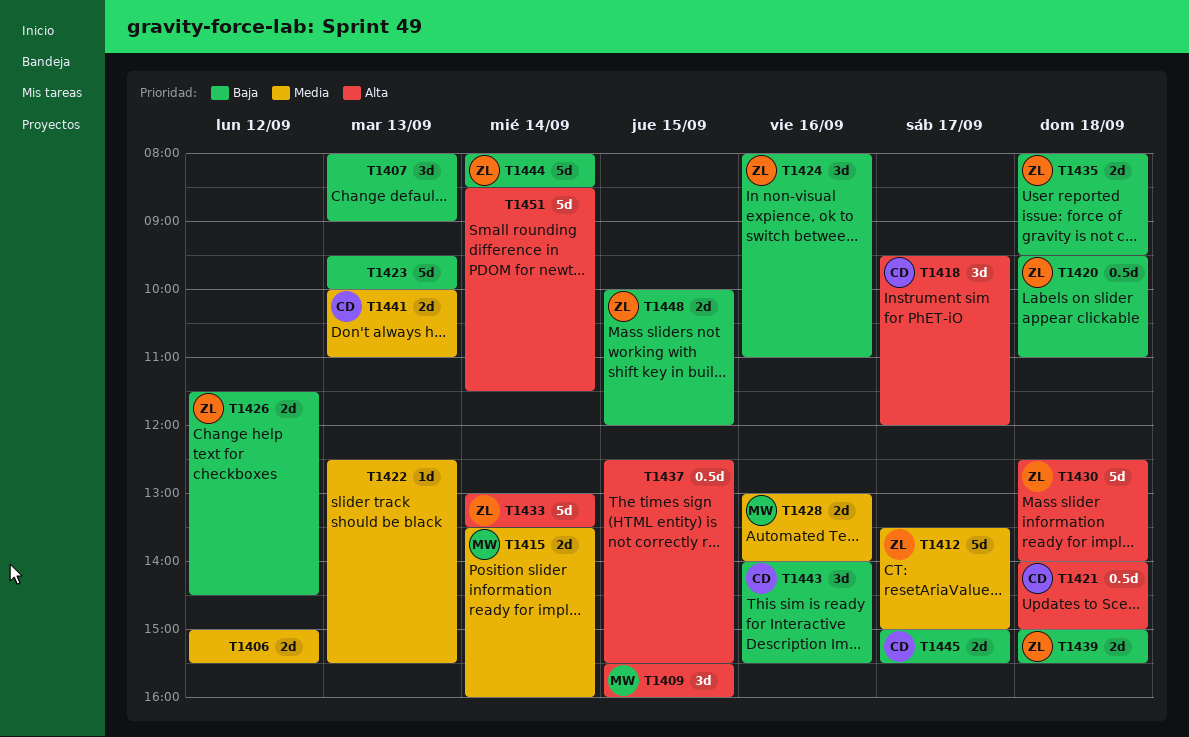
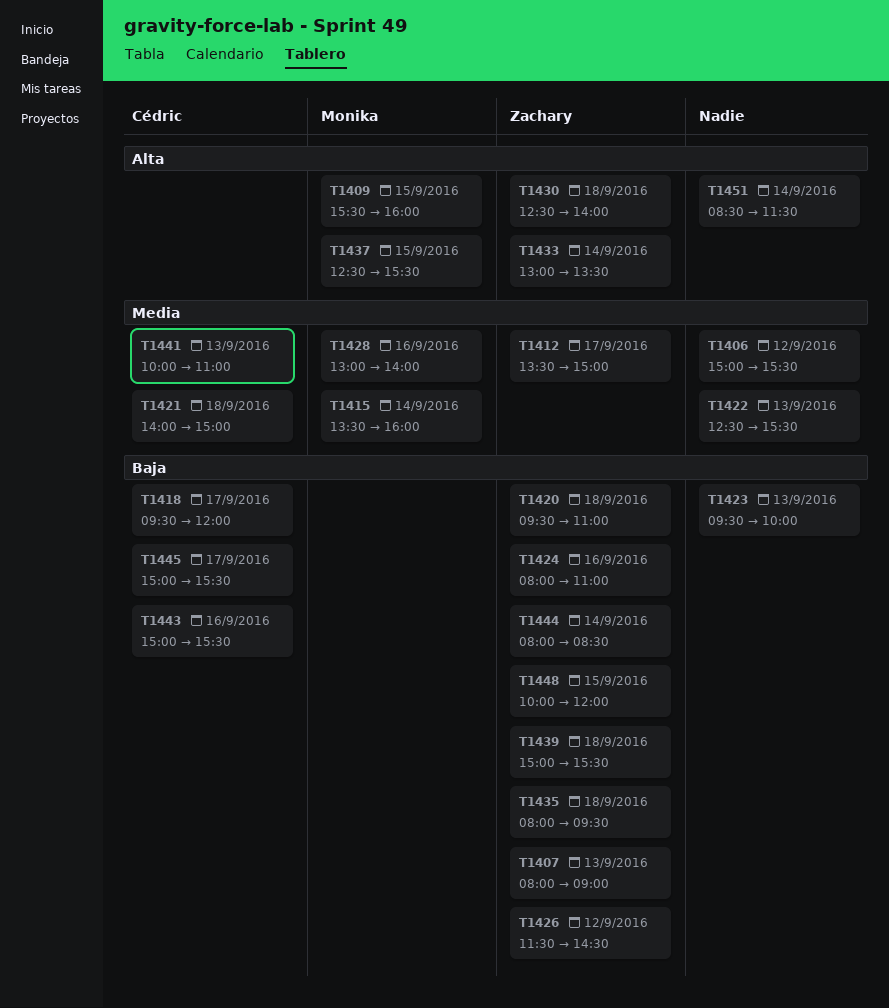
T1407, owner: none -> Zachary
T1418, priority: Alta -> Baja
T1421, priority: Alta -> Media
T1437, owner: none -> Monika
T1443, begins: 14:00 -> 15:00

